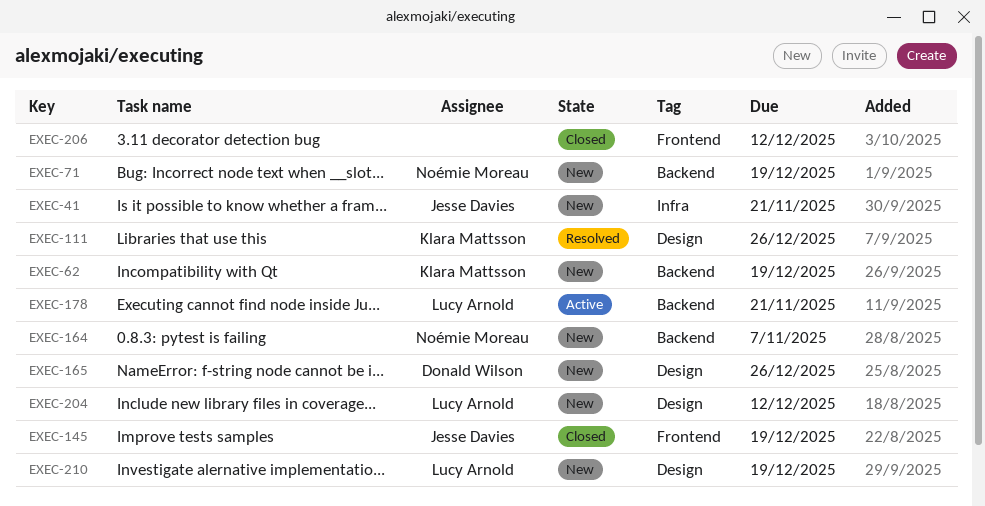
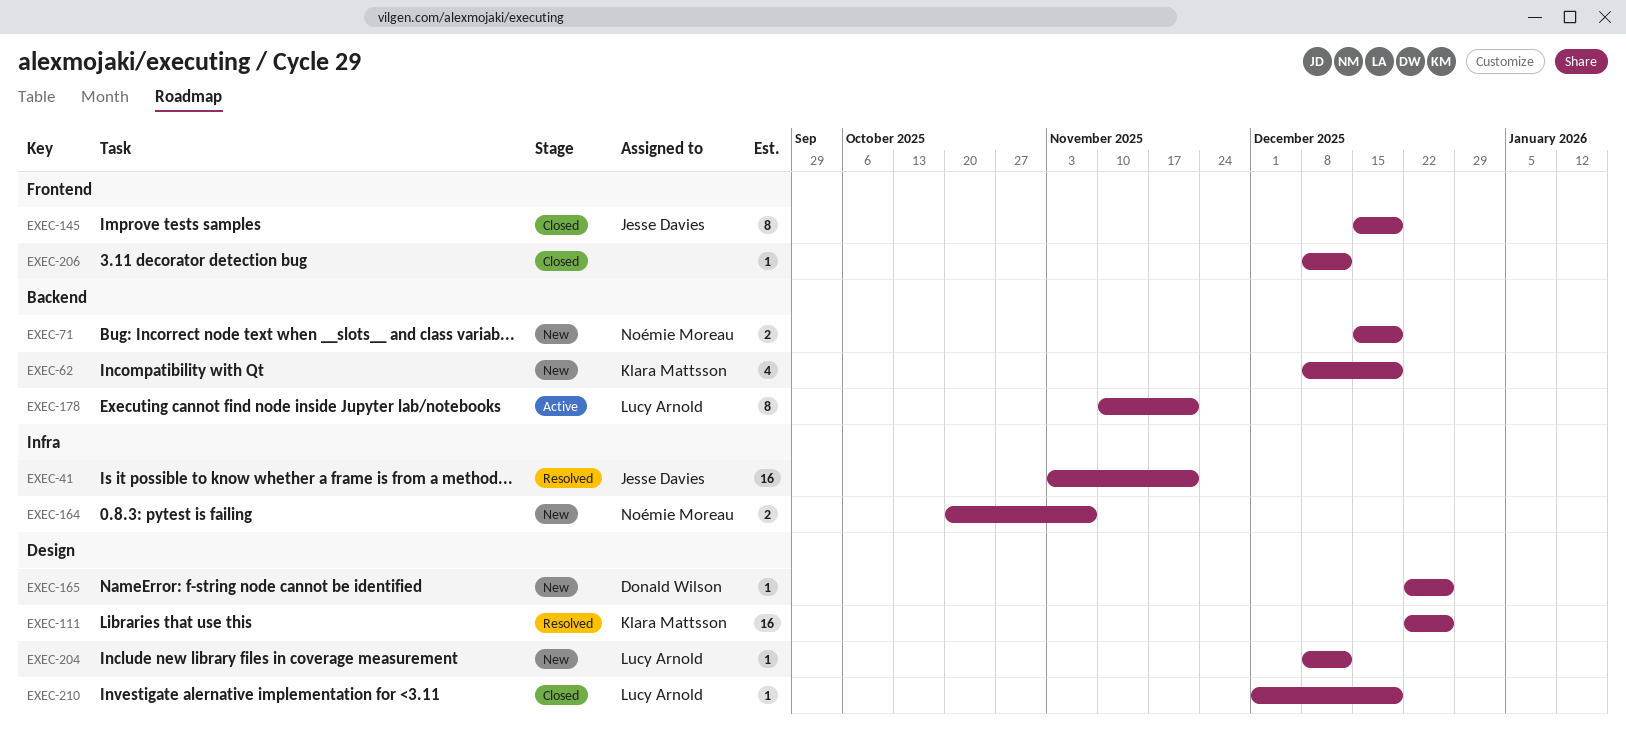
EXEC-41, status: New -> Resolved
EXEC-164, label: Backend -> Infra
EXEC-210, status: New -> Closed

